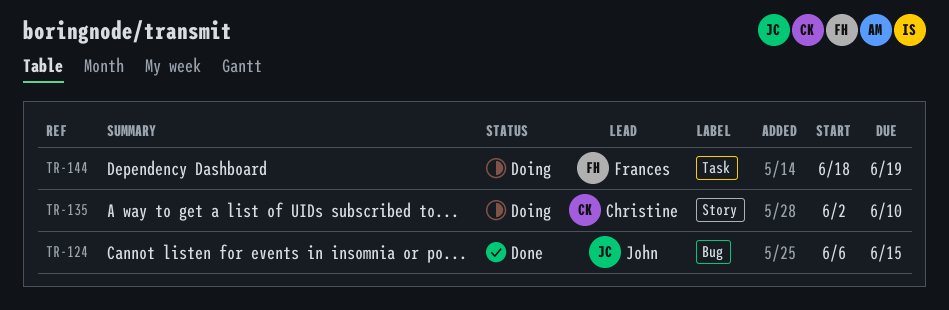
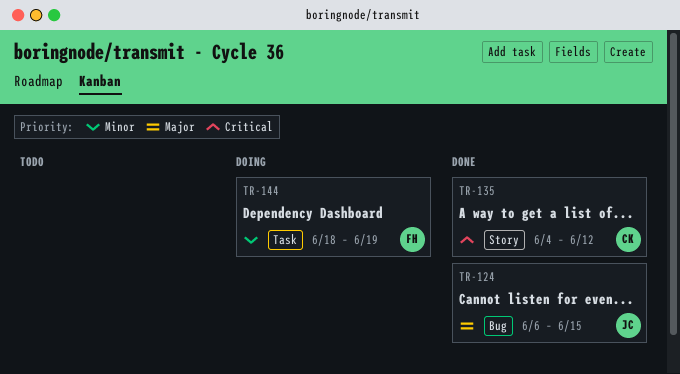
TR-135, status: Doing -> Done
TR-135, start: Jun 2 -> Jun 4
TR-135, due: Jun 10 -> Jun 12

